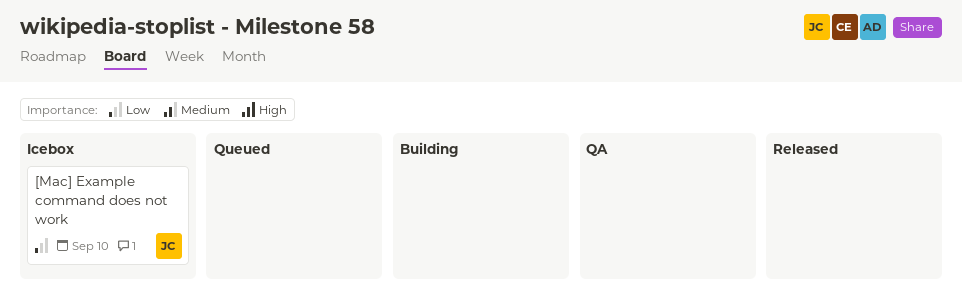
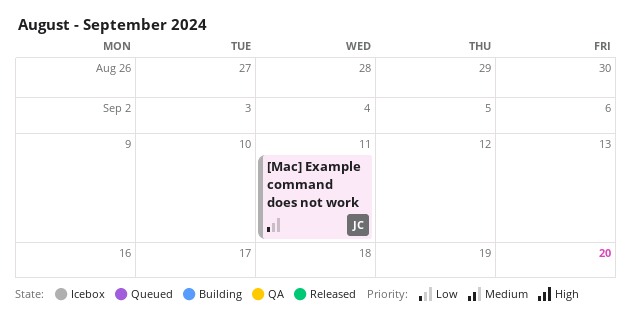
[Mac] Example command does not work, due: Sep 10 -> Sep 11

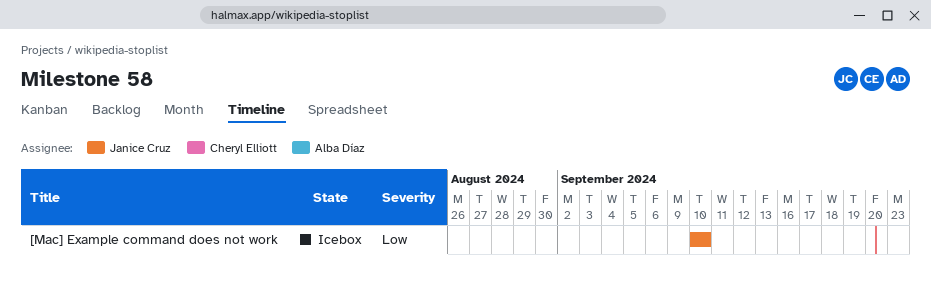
[Mac] Example command does not work, due: Sep 11 -> Sep 10

